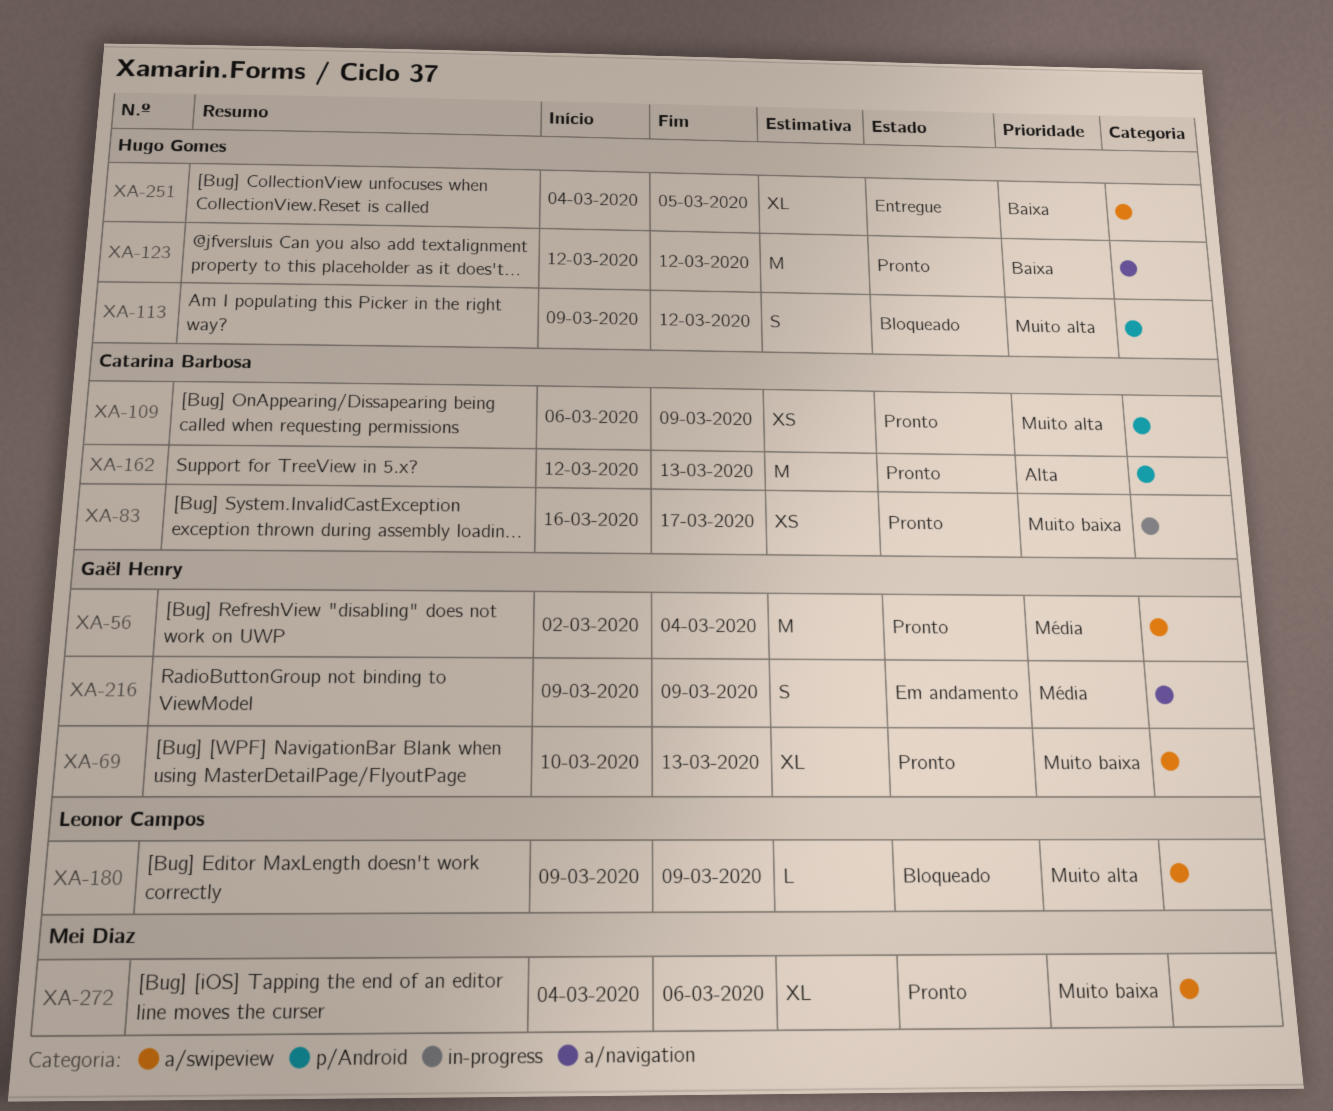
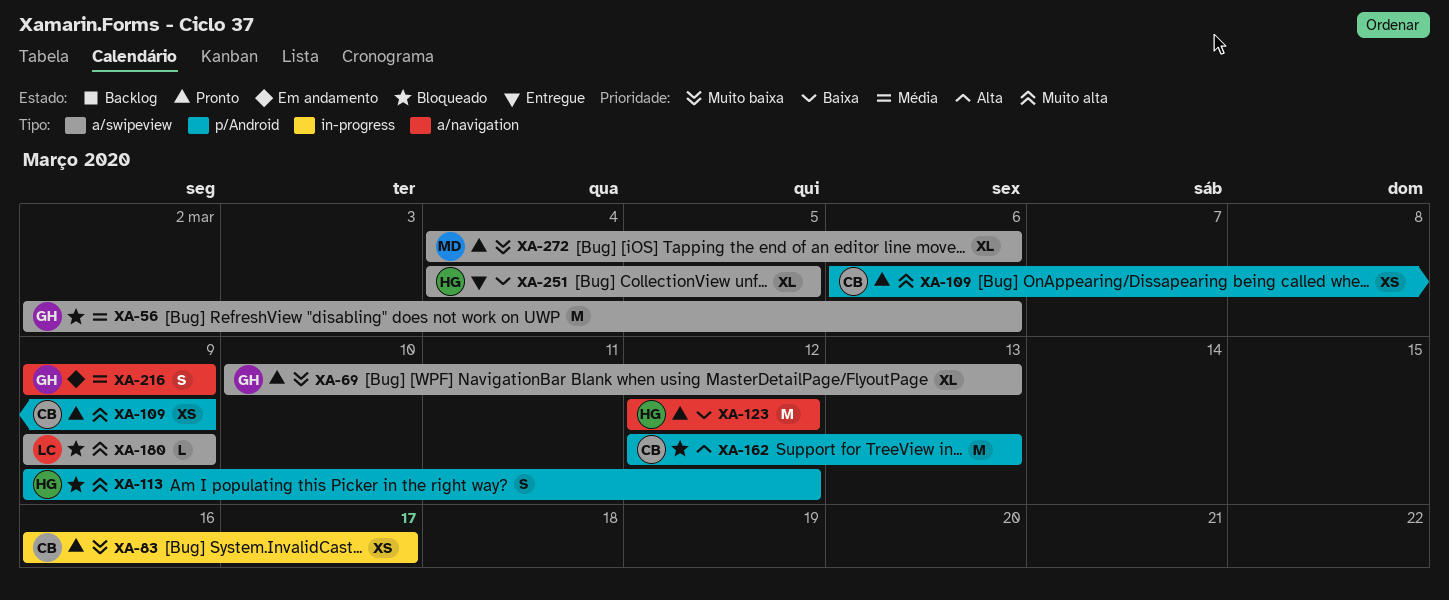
XA-56, status: Pronto -> Bloqueado
XA-56, due: Mar 4 -> Mar 6
XA-162, status: Pronto -> Bloqueado

